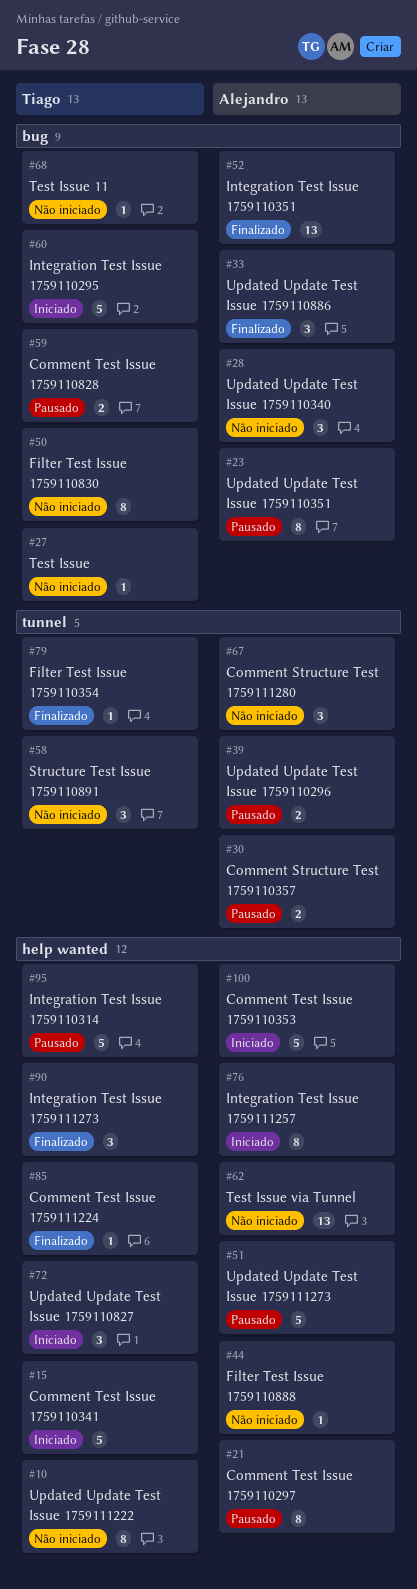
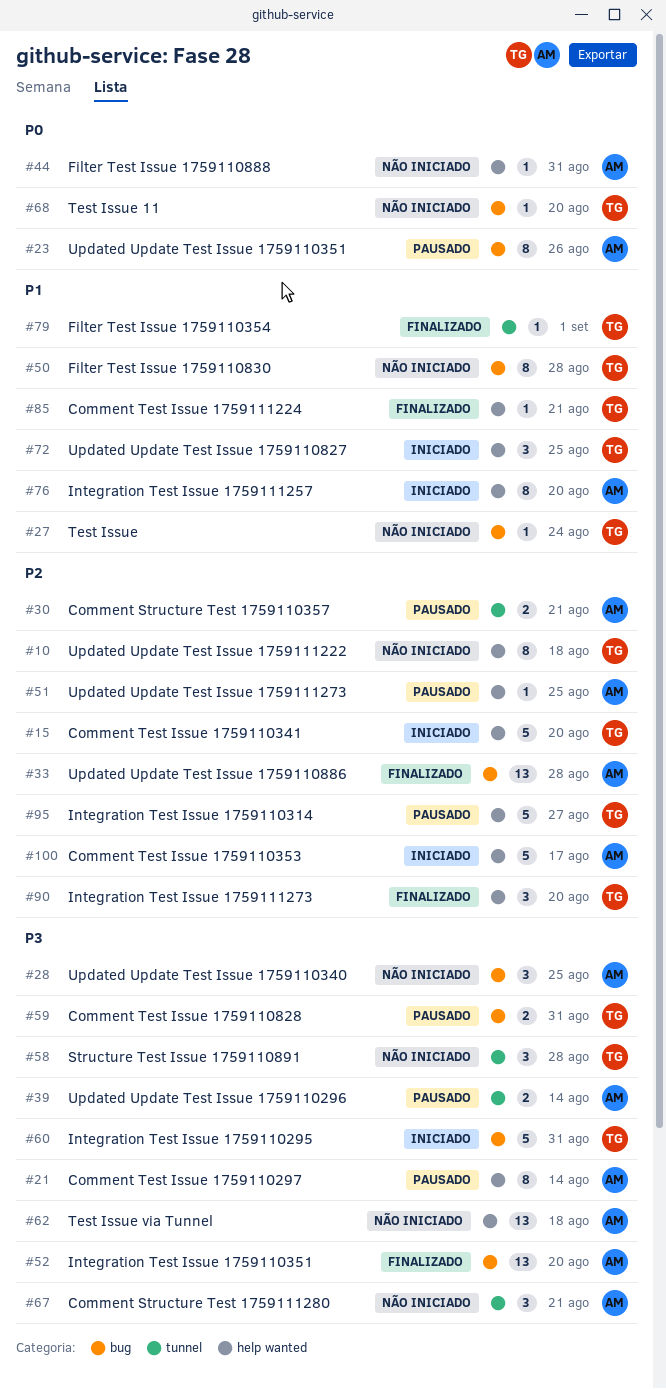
#33, estimate: 3 -> 13
#51, estimate: 5 -> 1

